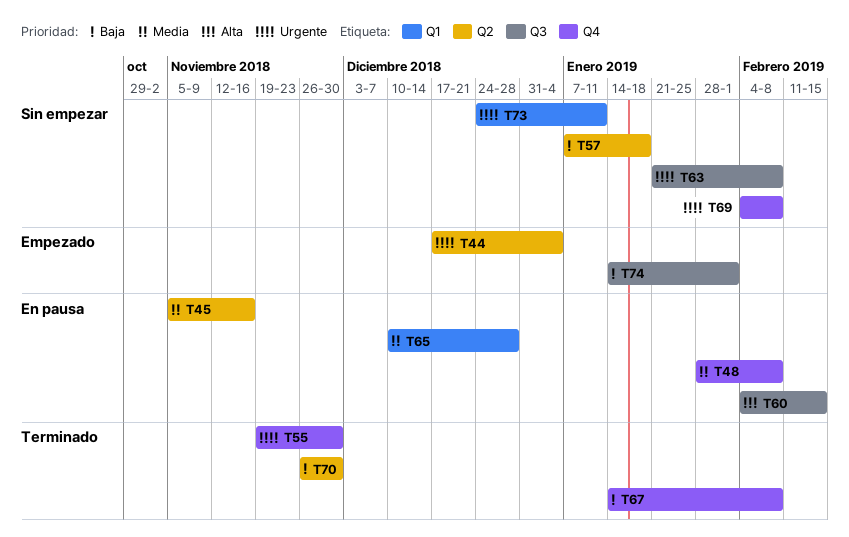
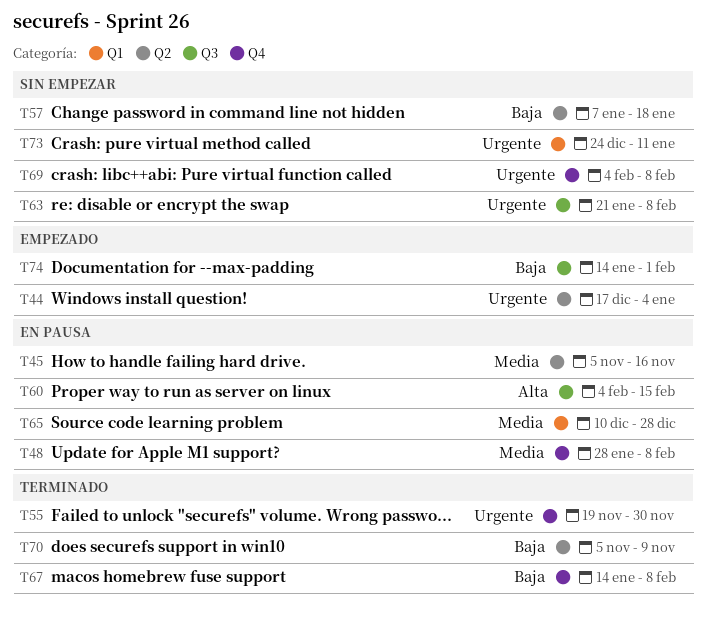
T70, start: Nov 26 -> Nov 5
T70, due: Nov 30 -> Nov 9

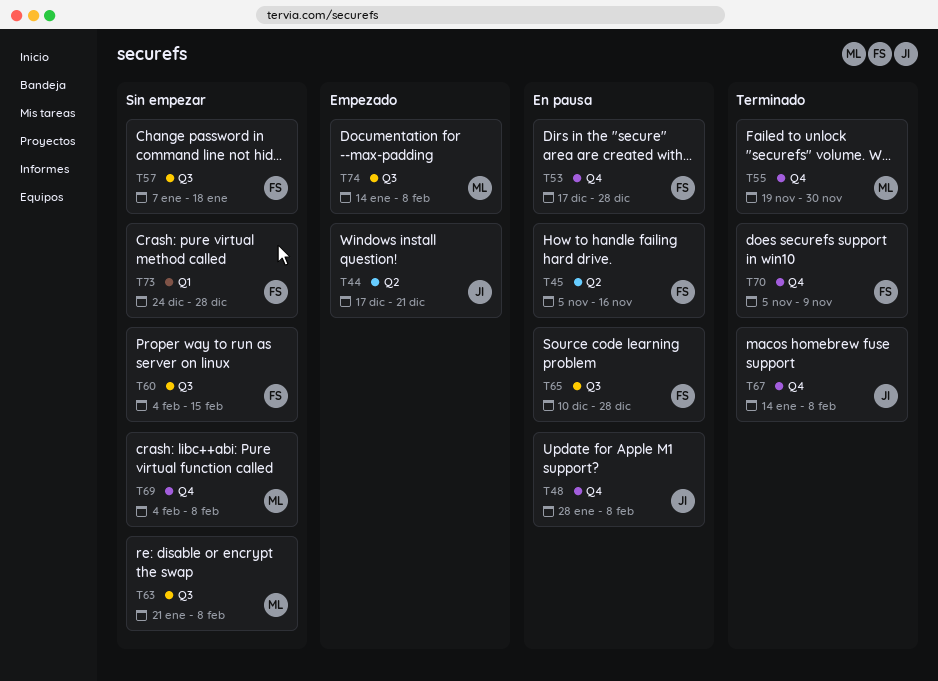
T44, due: Jan 4 -> Dec 21
T53: none -> present
T57, label: Q2 -> Q3
T60, status: En pausa -> Sin empezar
T65, label: Q1 -> Q3
T70, label: Q2 -> Q4
T73, due: Jan 11 -> Dec 28
T74, due: Feb 1 -> Feb 8

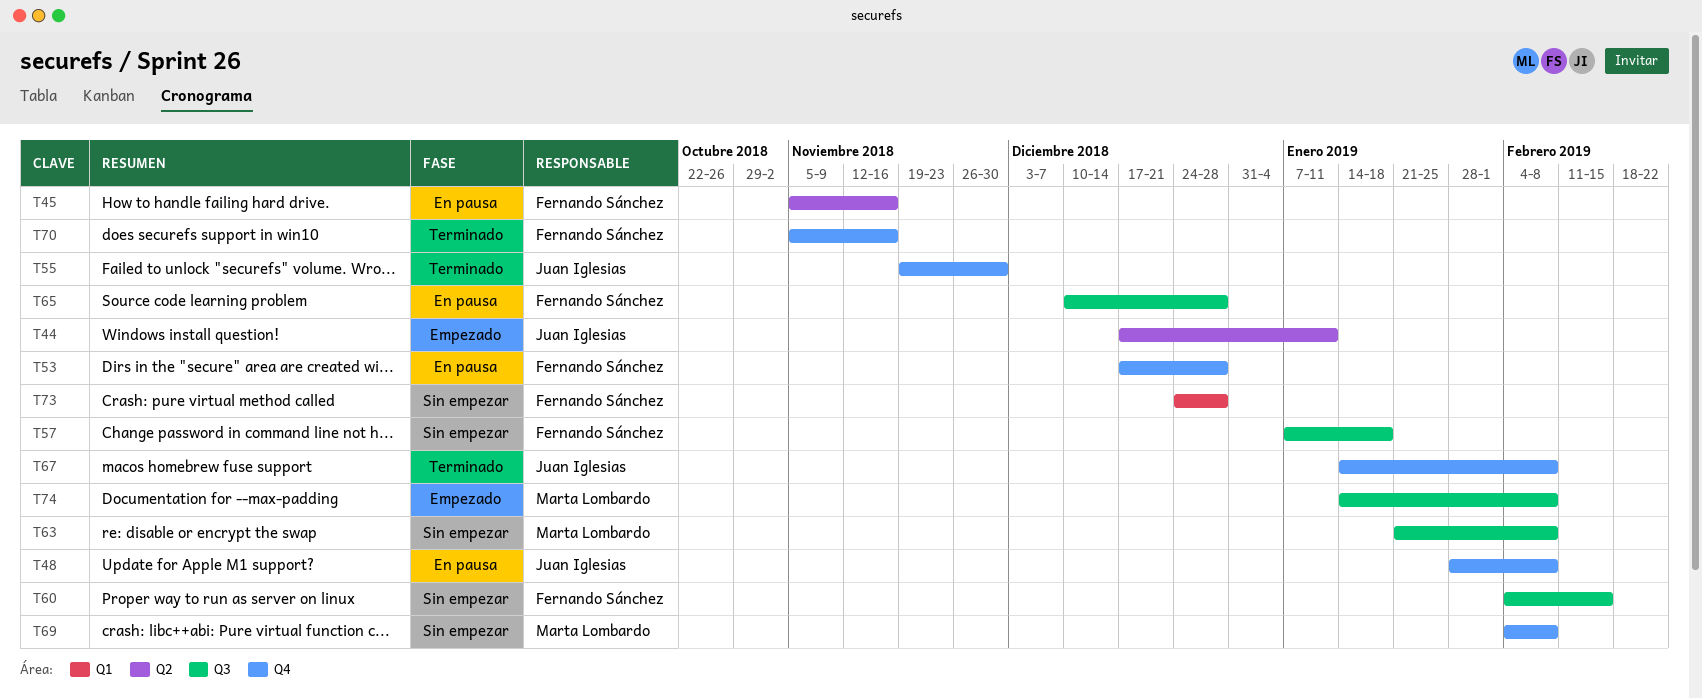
T44, due: Dec 21 -> Jan 11
T55, owner: Marta Lombardo -> Juan Iglesias
T70, due: Nov 9 -> Nov 16

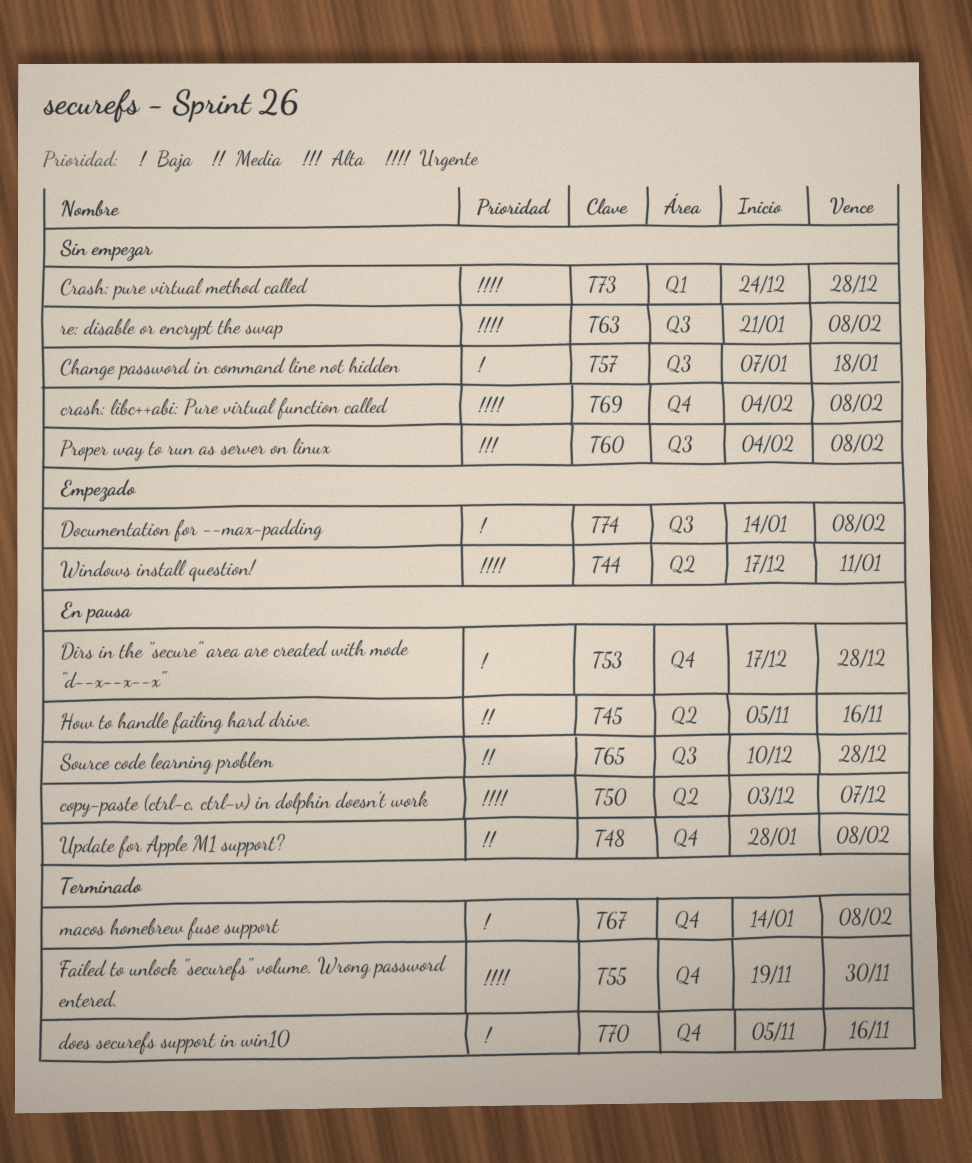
T50: none -> present
T60, due: Feb 15 -> Feb 8

